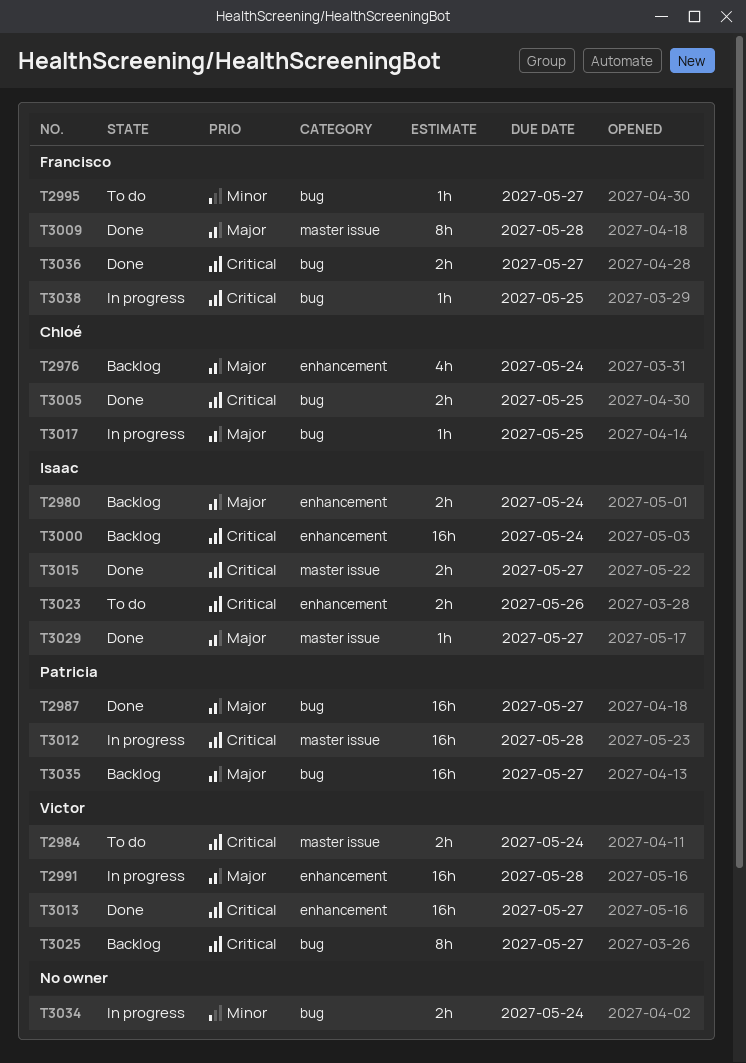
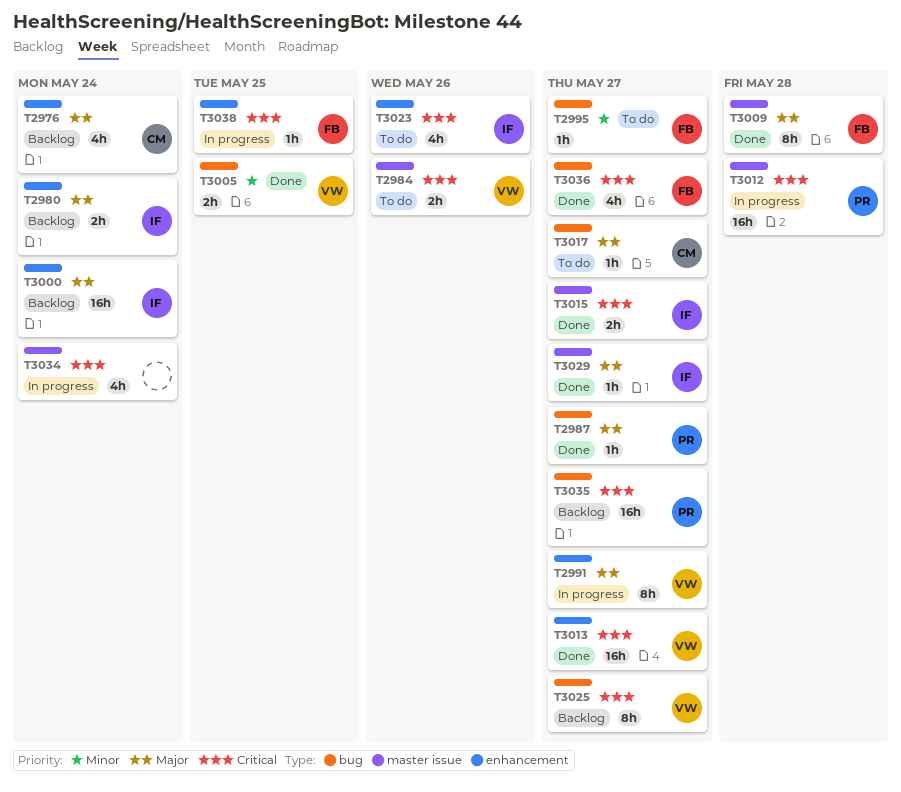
T2984, due: May 24 -> May 26
T2987, estimate: 16h -> 1h
T2991, estimate: 16h -> 8h
T2991, due: May 28 -> May 27
T3000, priority: Critical -> Major
T3005, owner: Chloé -> Victor
T3005, priority: Critical -> Minor
T3017, status: In progress -> To do
T3017, due: May 25 -> May 27
T3023, estimate: 2h -> 4h
T3034, priority: Minor -> Critical
T3034, label: bug -> master issue
T3034, estimate: 2h -> 4h
T3035, priority: Major -> Critical
T3036, estimate: 2h -> 4h
T3038, label: bug -> enhancement

